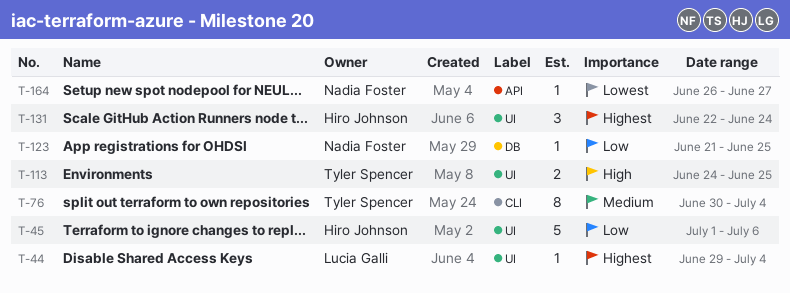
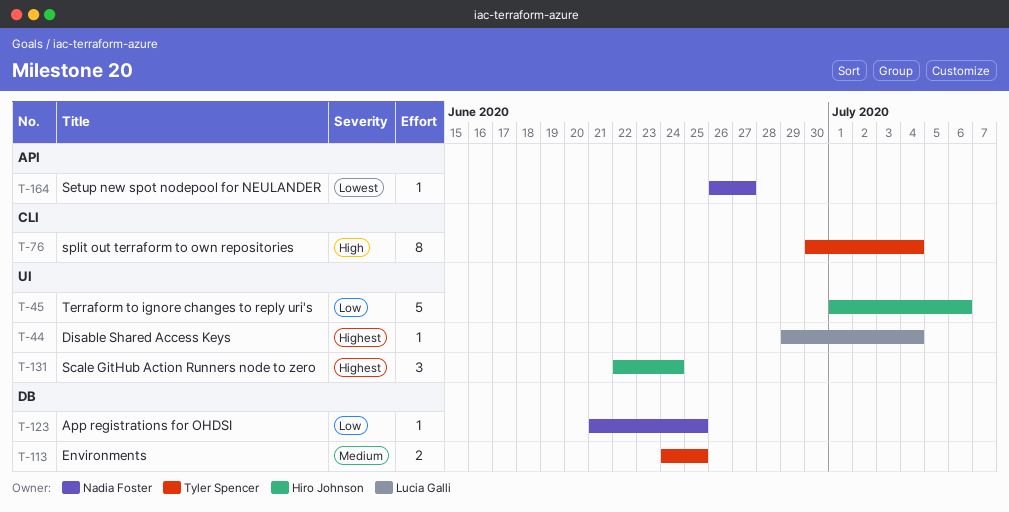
T-76, priority: Medium -> High
T-113, priority: High -> Medium
T-113, label: UI -> DB

